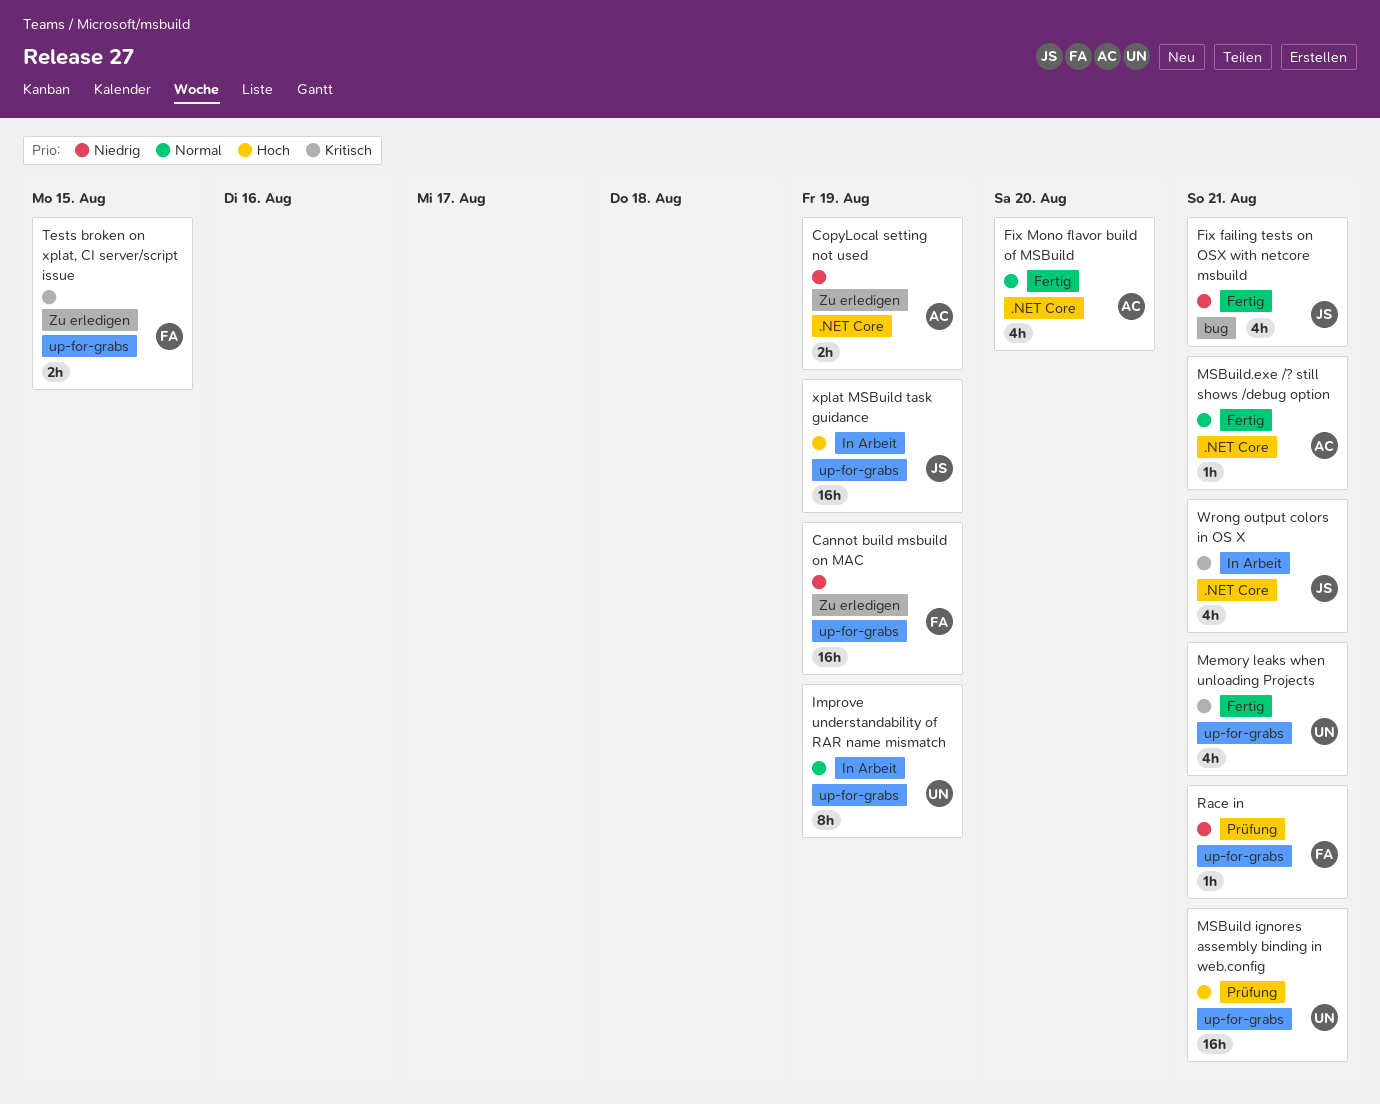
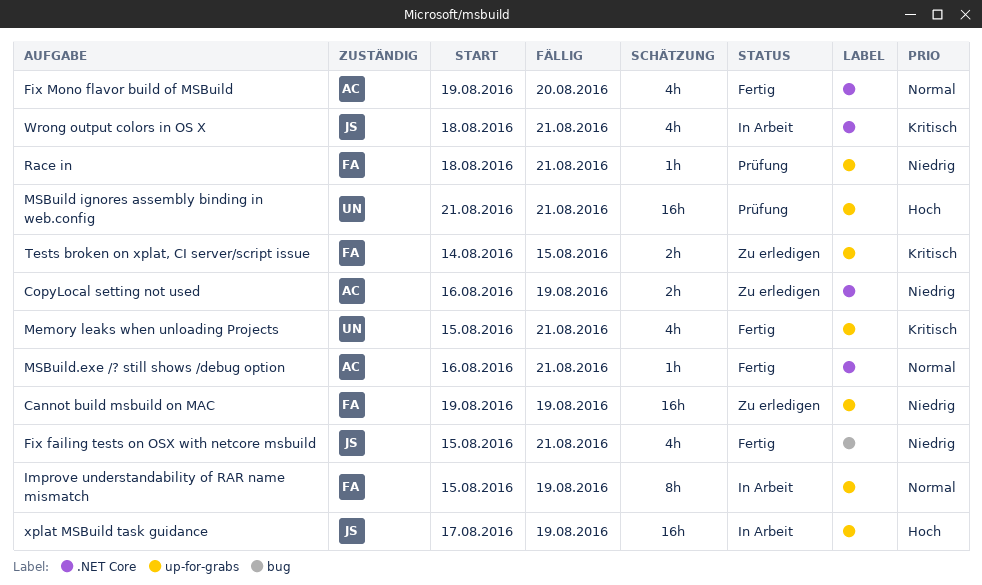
Improve understandability of RAR name mismatch, owner: UN -> FA

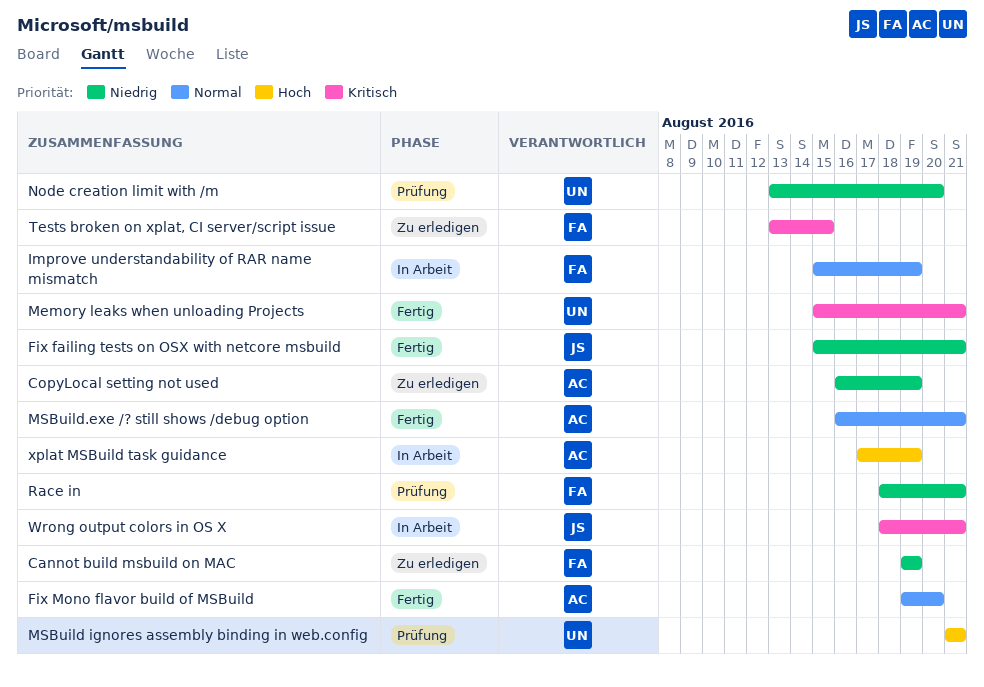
Node creation limit with /m: none -> present
Tests broken on xplat, CI server/script issue, start: Aug 14 -> Aug 13
xplat MSBuild task guidance, owner: JS -> AC

